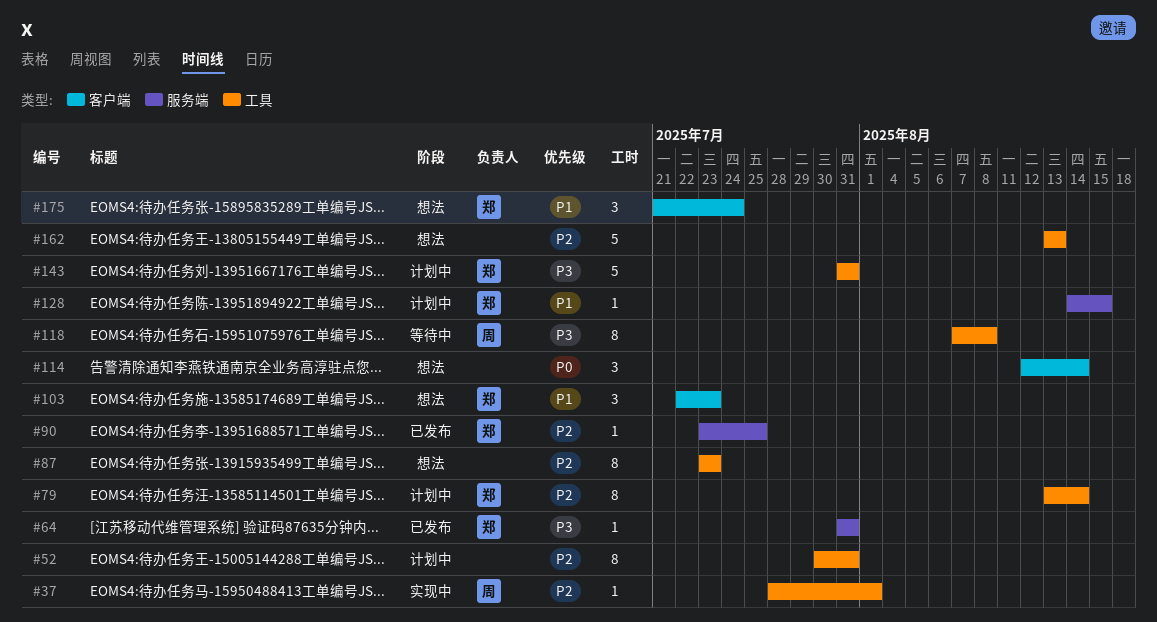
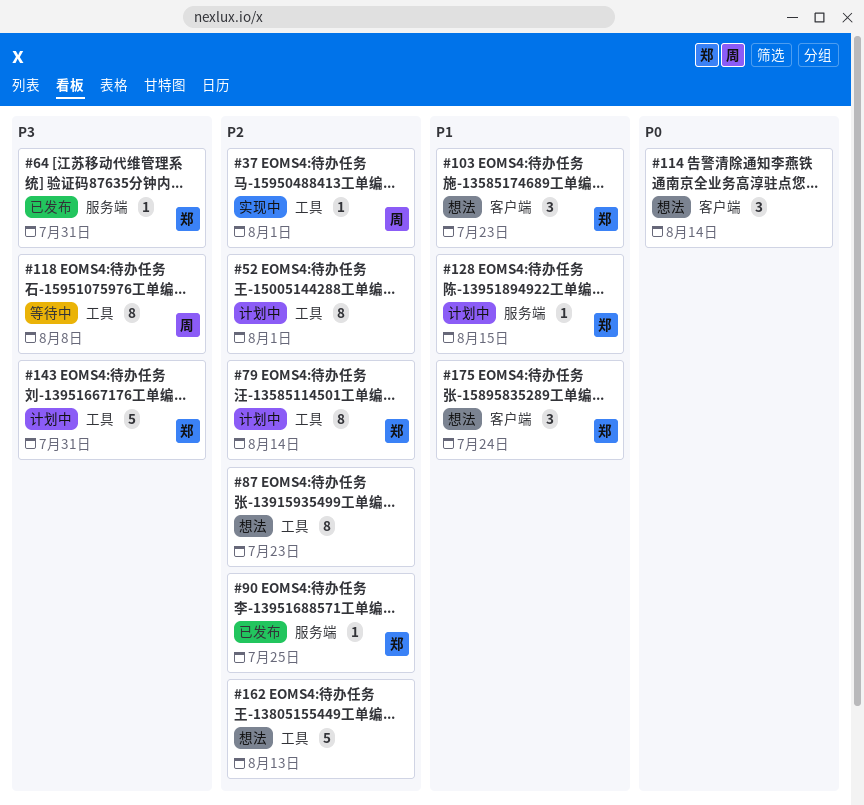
#52, due: Jul 31 -> Aug 1

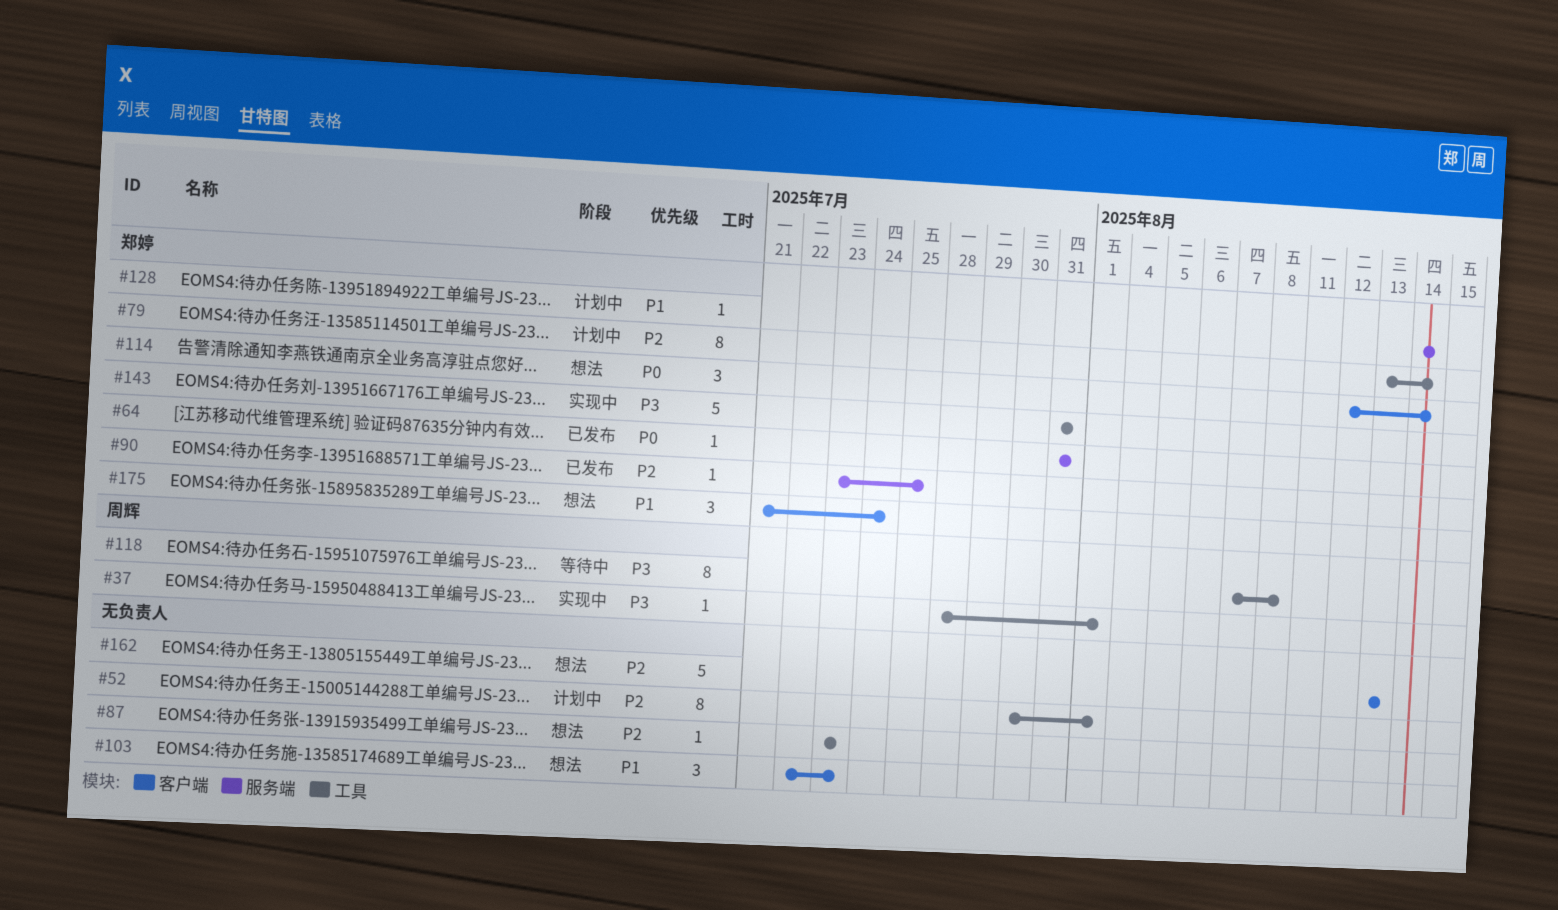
#37, priority: P2 -> P3
#64, priority: P3 -> P0
#87, estimate: 8 -> 1
#103, owner: 郑婷 -> none
#114, owner: none -> 郑婷
#128, due: Aug 15 -> Aug 14
#143, status: 计划中 -> 实现中
#162, label: 工具 -> 客户端

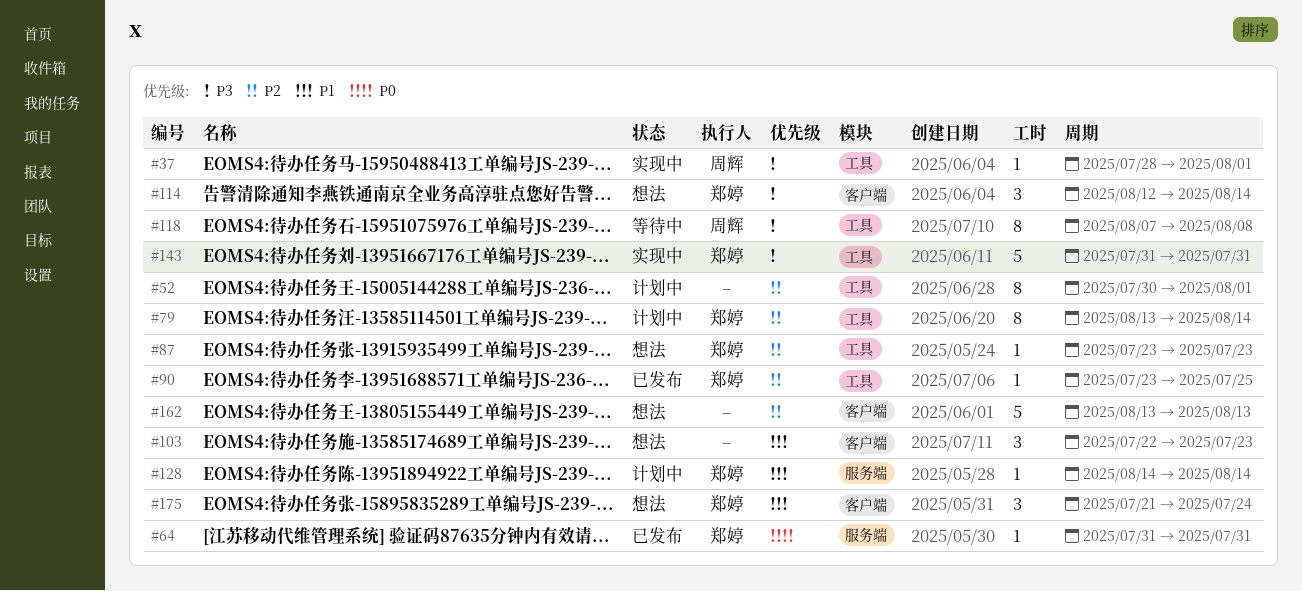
#87, owner: none -> 郑婷
#90, label: 服务端 -> 工具
#114, priority: P0 -> P3

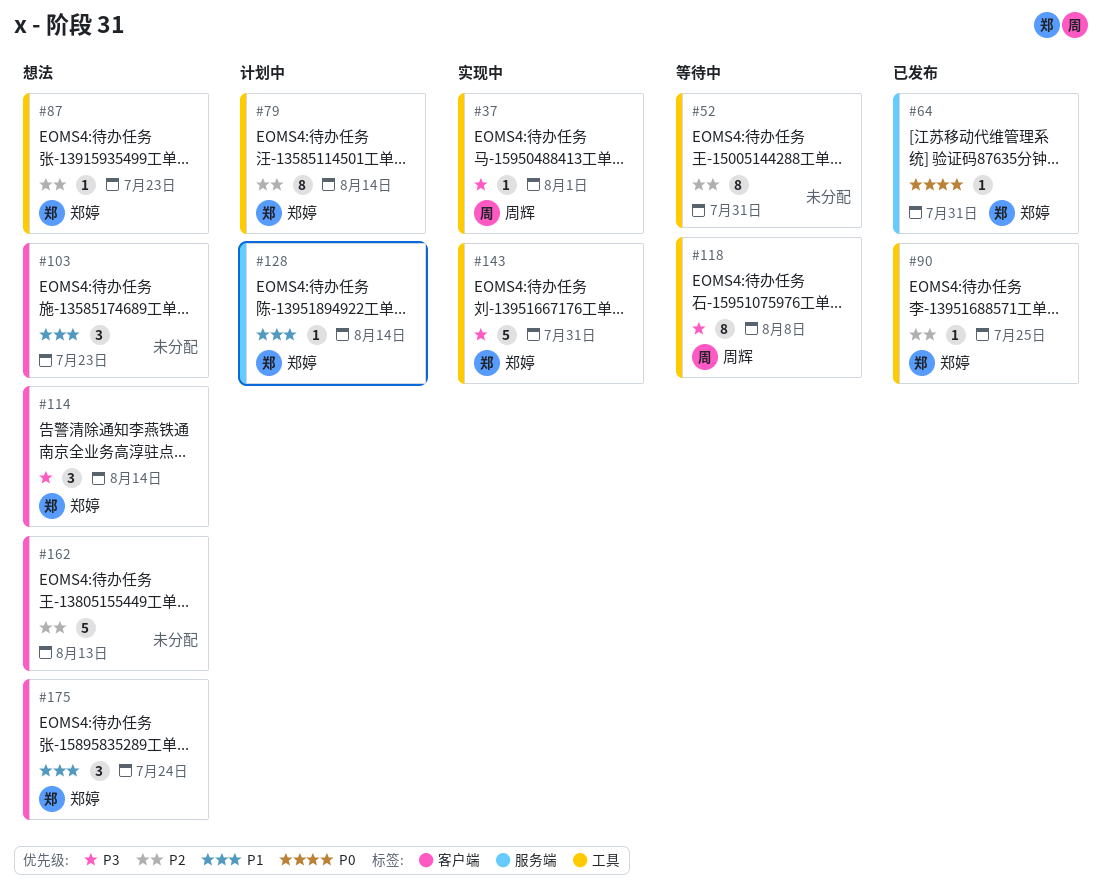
#52, status: 计划中 -> 等待中
#52, due: Aug 1 -> Jul 31

